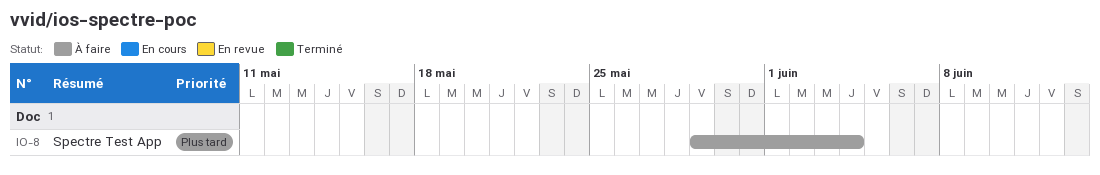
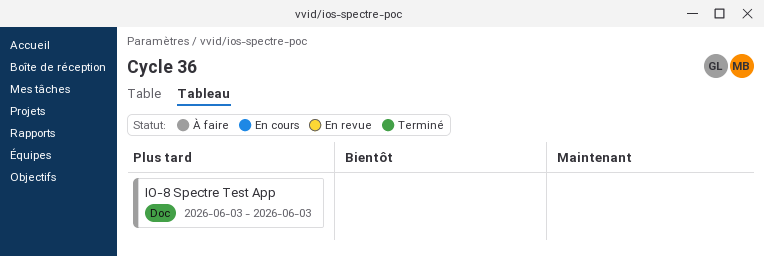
IO-8, start: May 29 -> Jun 3
IO-8, due: Jun 4 -> Jun 3

